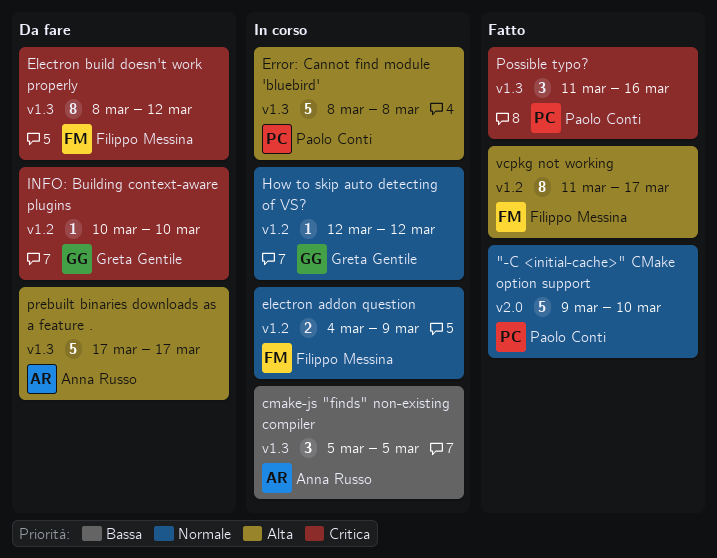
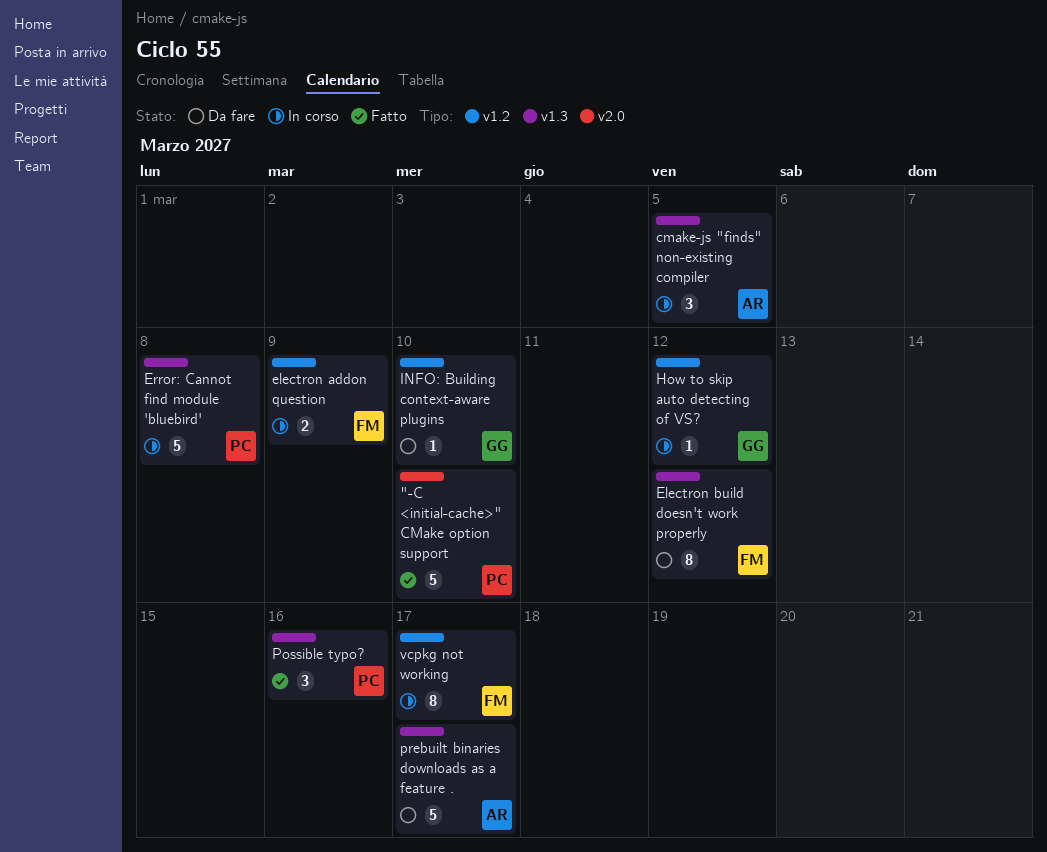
vcpkg not working, status: Fatto -> In corso

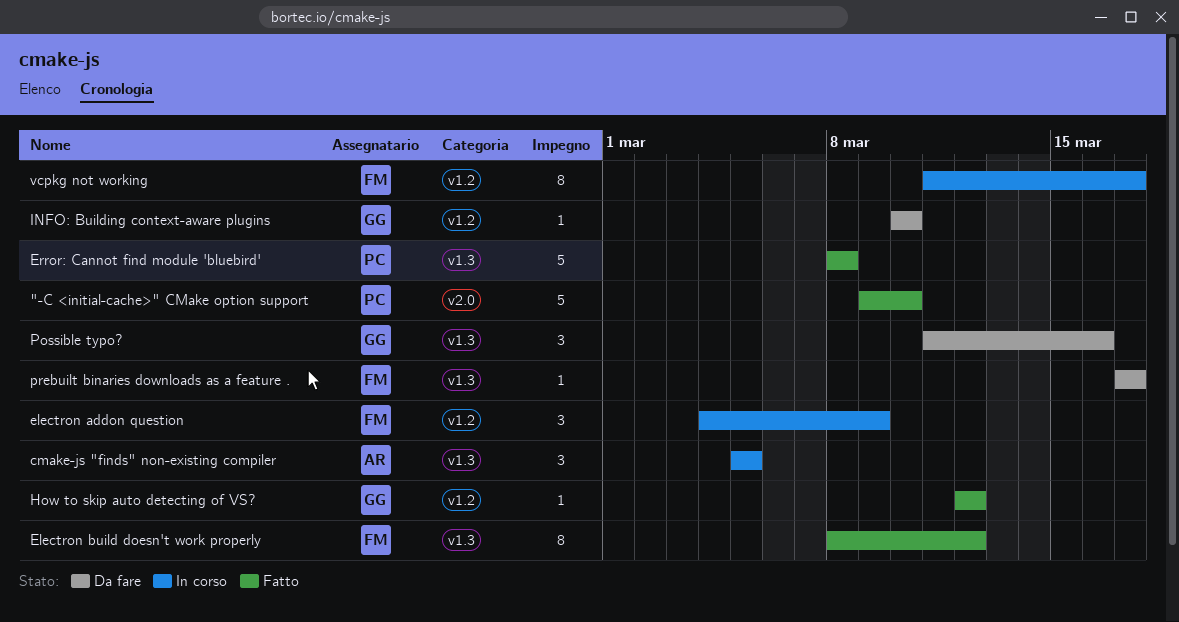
electron addon question, estimate: 2 -> 3
Electron build doesn't work properly, status: Da fare -> Fatto
Error: Cannot find module 'bluebird', status: In corso -> Fatto
How to skip auto detecting of VS?, status: In corso -> Fatto
Possible typo?, status: Fatto -> Da fare
Possible typo?, owner: PC -> GG
prebuilt binaries downloads as a feature ., owner: AR -> FM
prebuilt binaries downloads as a feature ., estimate: 5 -> 1

